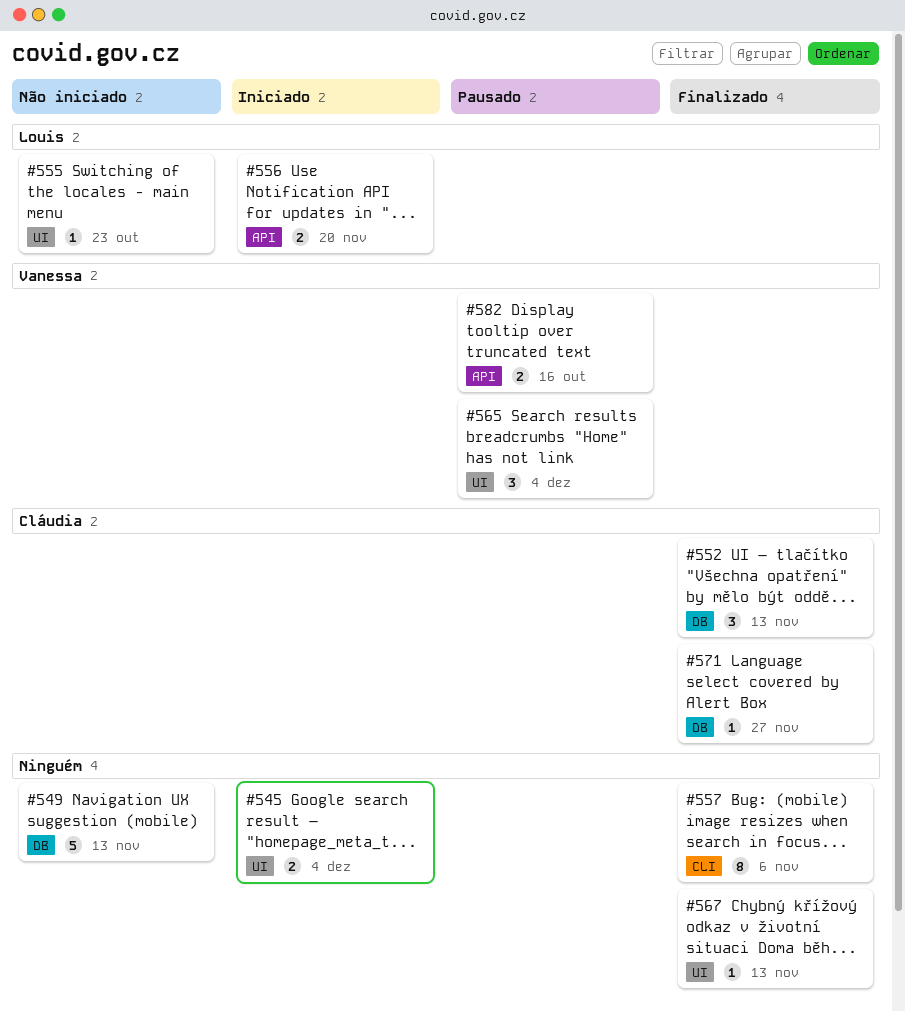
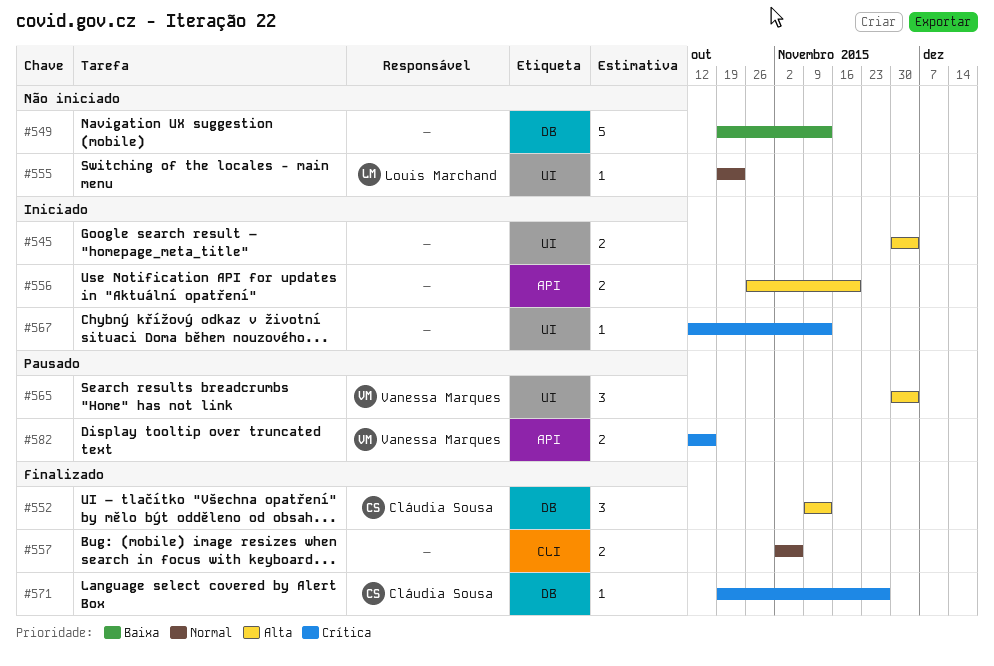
#556, owner: Louis Marchand -> none
#557, estimate: 8 -> 2
#567, status: Finalizado -> Iniciado

